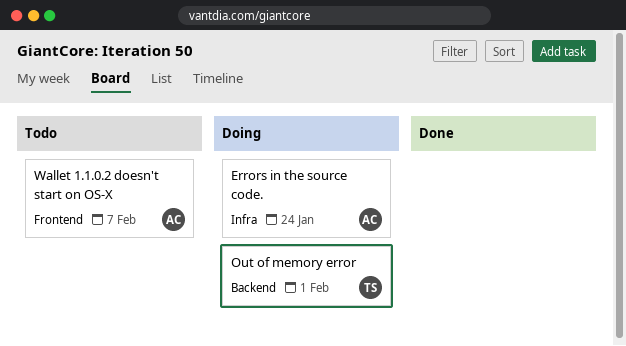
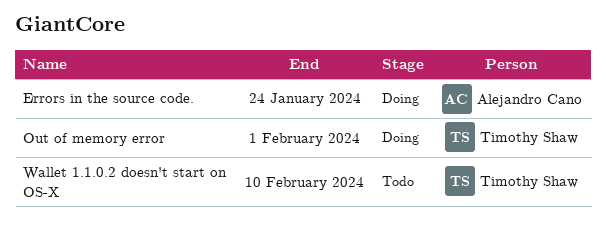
Wallet 1.1.0.2 doesn't start on OS-X, owner: Alejandro Cano -> Timothy Shaw
Wallet 1.1.0.2 doesn't start on OS-X, due: Feb 7 -> Feb 10

